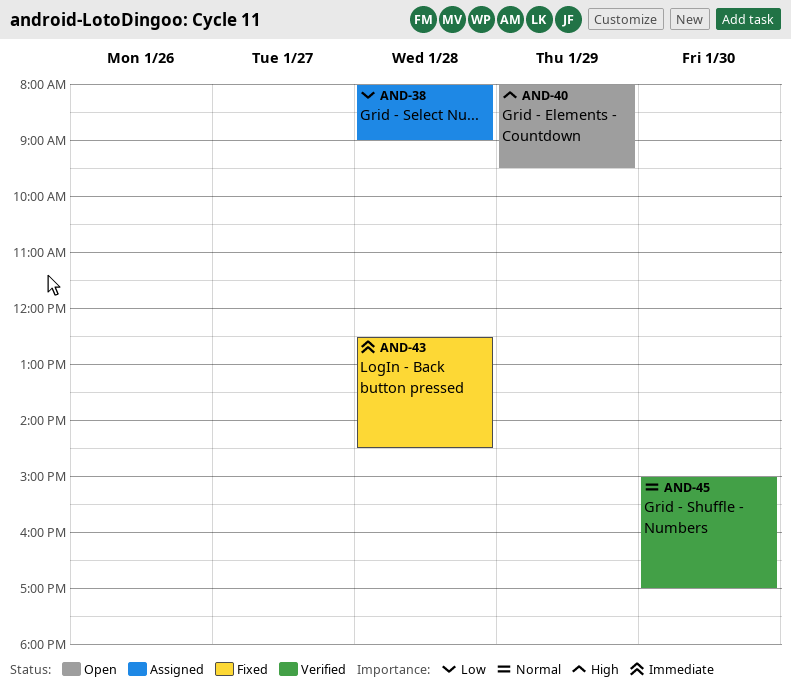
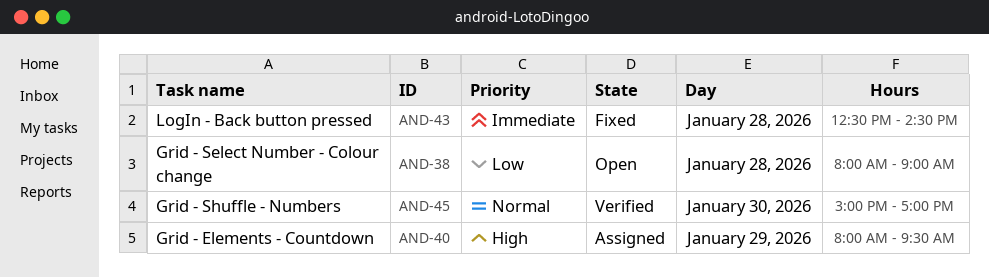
AND-38, status: Assigned -> Open
AND-40, status: Open -> Assigned

